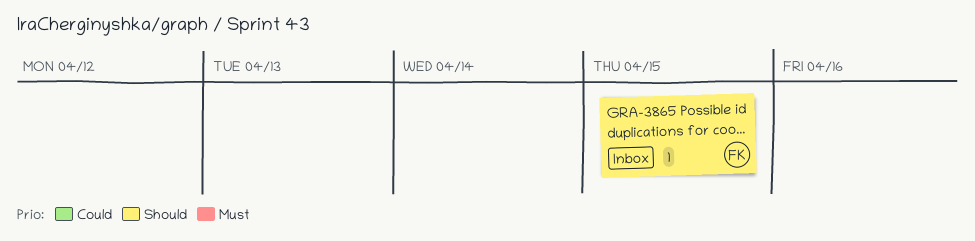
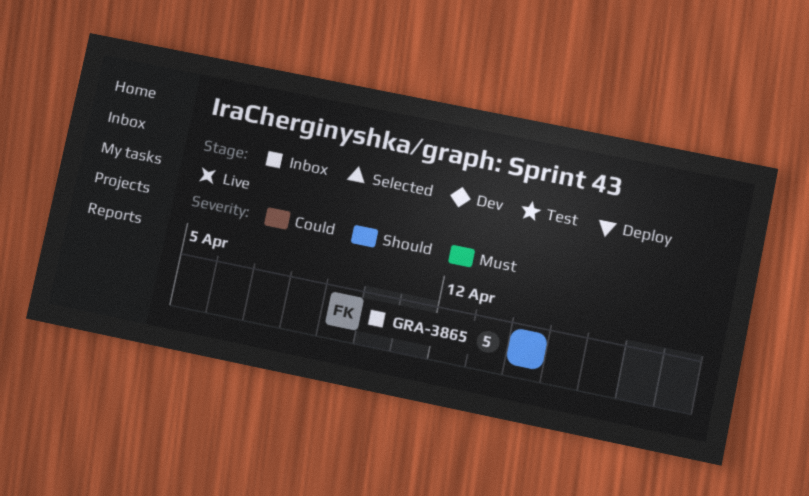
GRA-3865, estimate: 1 -> 5
GRA-3865, due: Apr 15 -> Apr 14

